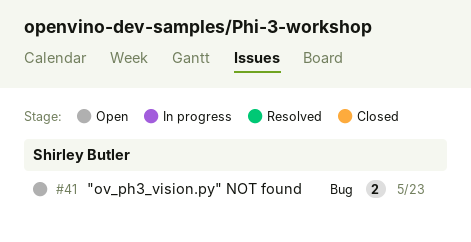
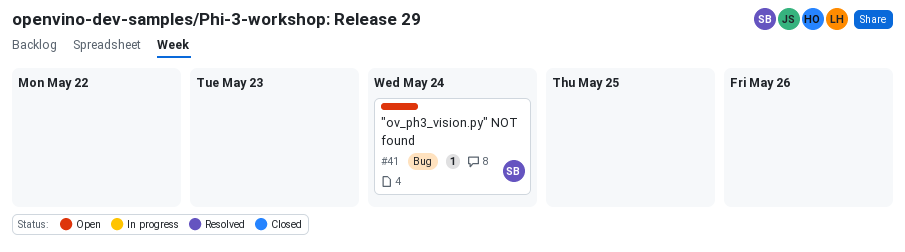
#41, estimate: 2 -> 1
#41, due: May 23 -> May 24

